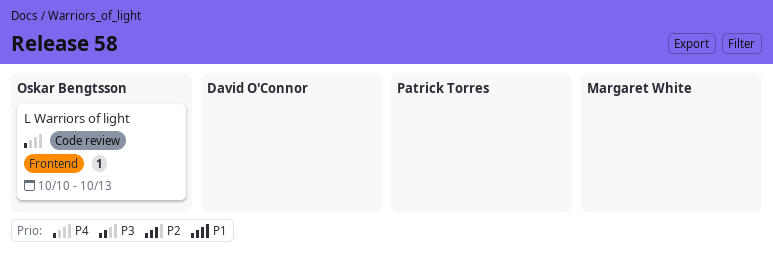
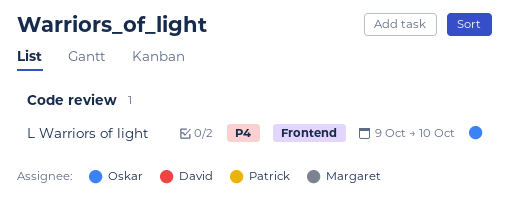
L Warriors of light, start: Oct 10 -> Oct 9
L Warriors of light, due: Oct 13 -> Oct 10

